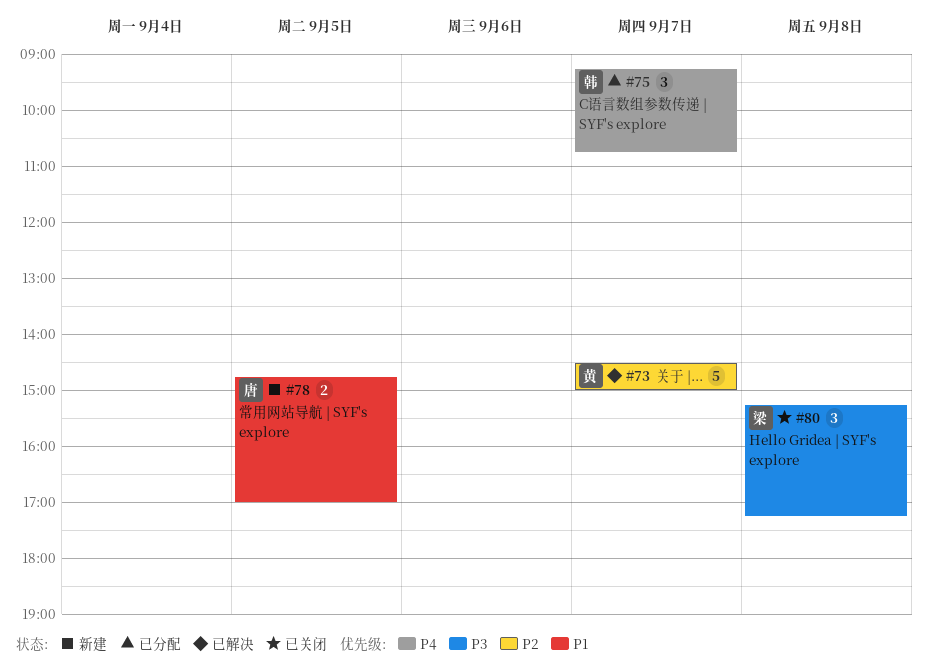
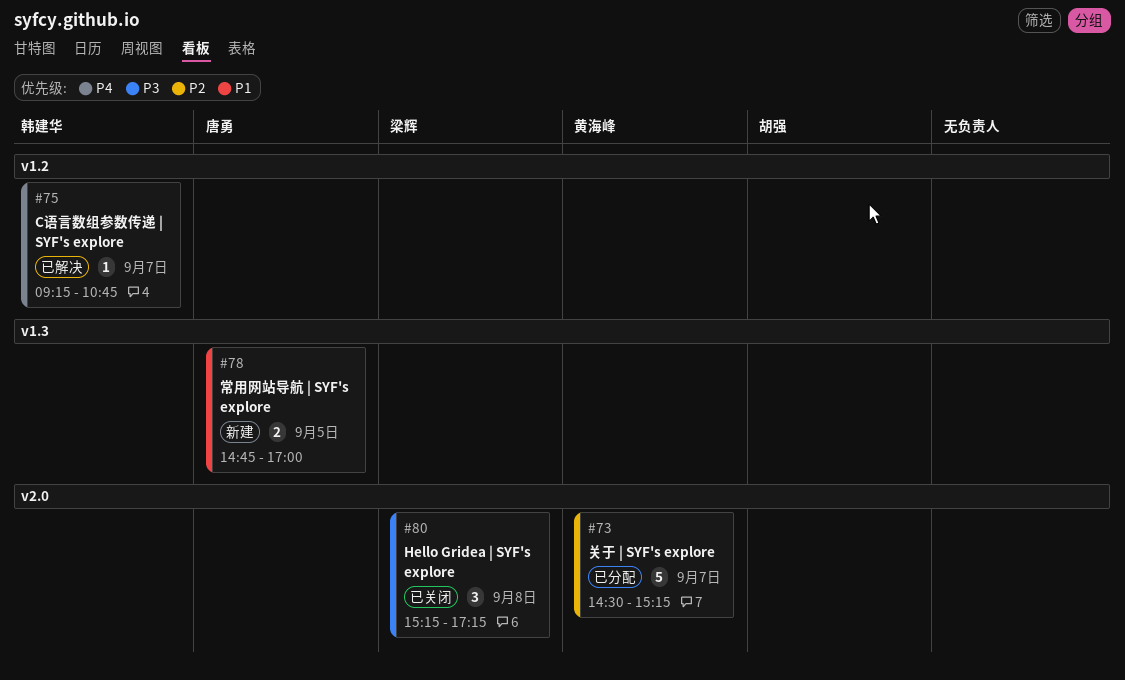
#73, status: 已解决 -> 已分配
#73, ends: 15:00 -> 15:15
#75, status: 已分配 -> 已解决
#75, estimate: 3 -> 1

